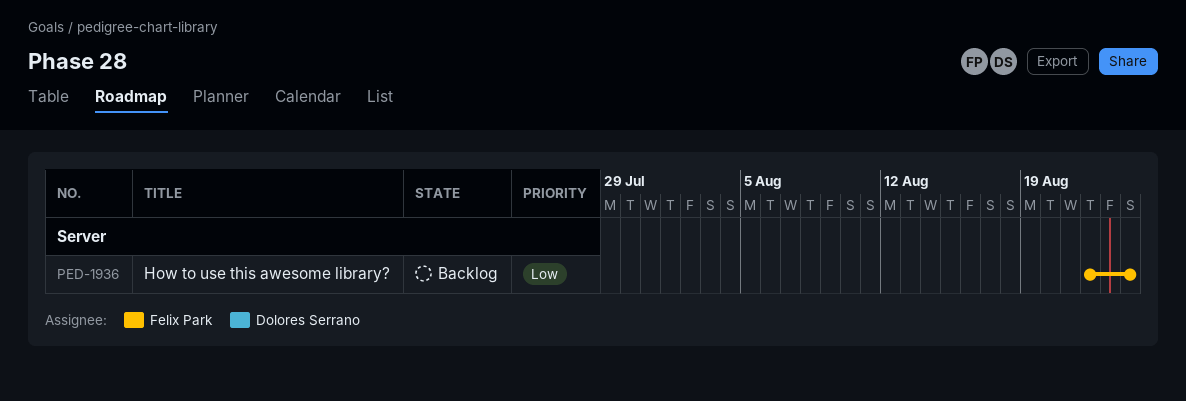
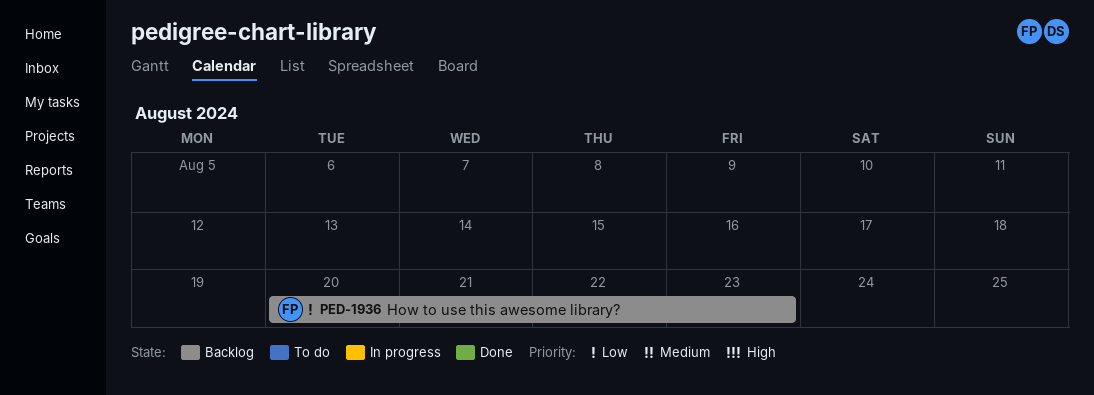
PED-1936, start: Aug 22 -> Aug 20
PED-1936, due: Aug 24 -> Aug 23

